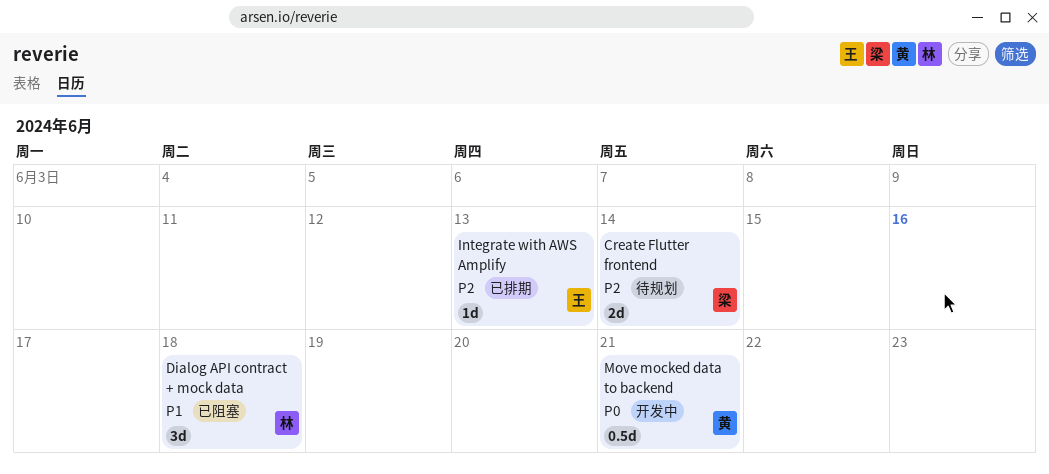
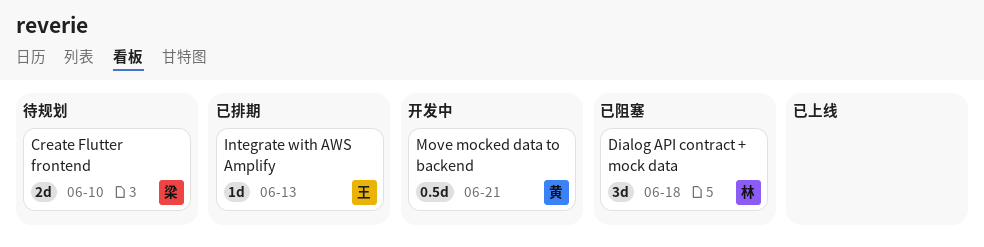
Create Flutter frontend, due: Jun 14 -> Jun 10

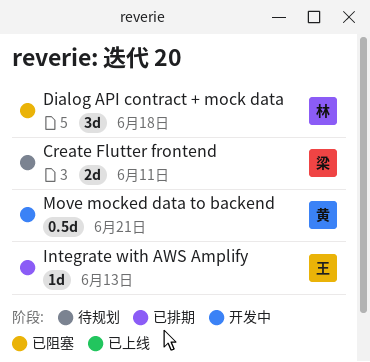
Create Flutter frontend, due: Jun 10 -> Jun 11

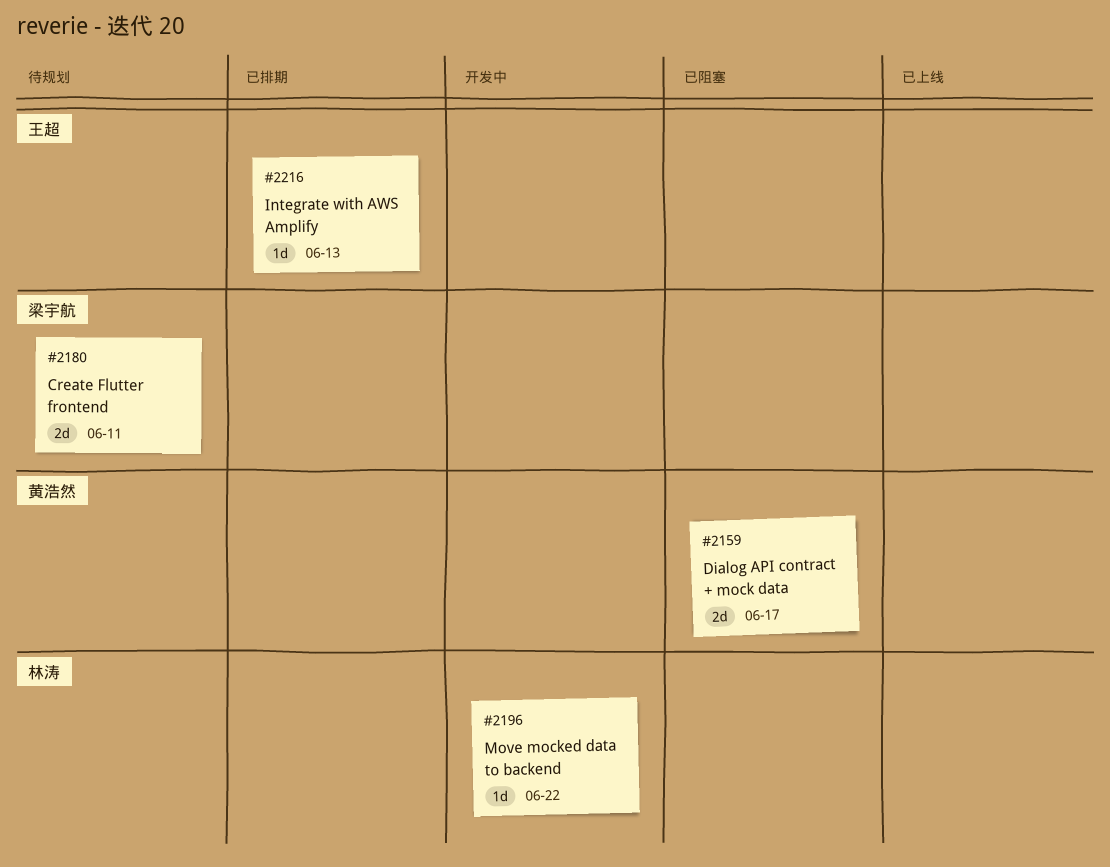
Dialog API contract + mock data, owner: 林涛 -> 黄浩然
Dialog API contract + mock data, estimate: 3d -> 2d
Dialog API contract + mock data, due: Jun 18 -> Jun 17
Move mocked data to backend, owner: 黄浩然 -> 林涛
Move mocked data to backend, estimate: 0.5d -> 1d
Move mocked data to backend, due: Jun 21 -> Jun 22

